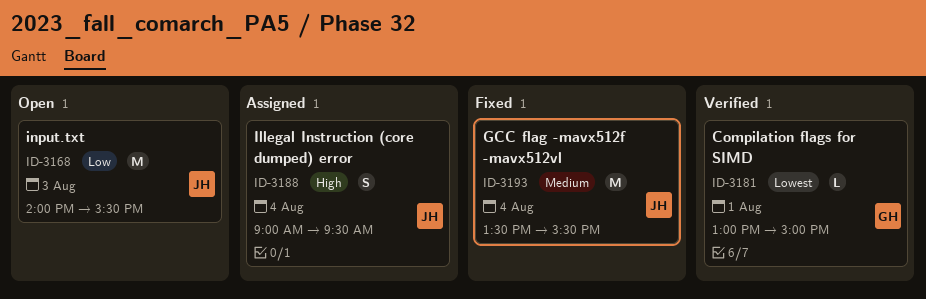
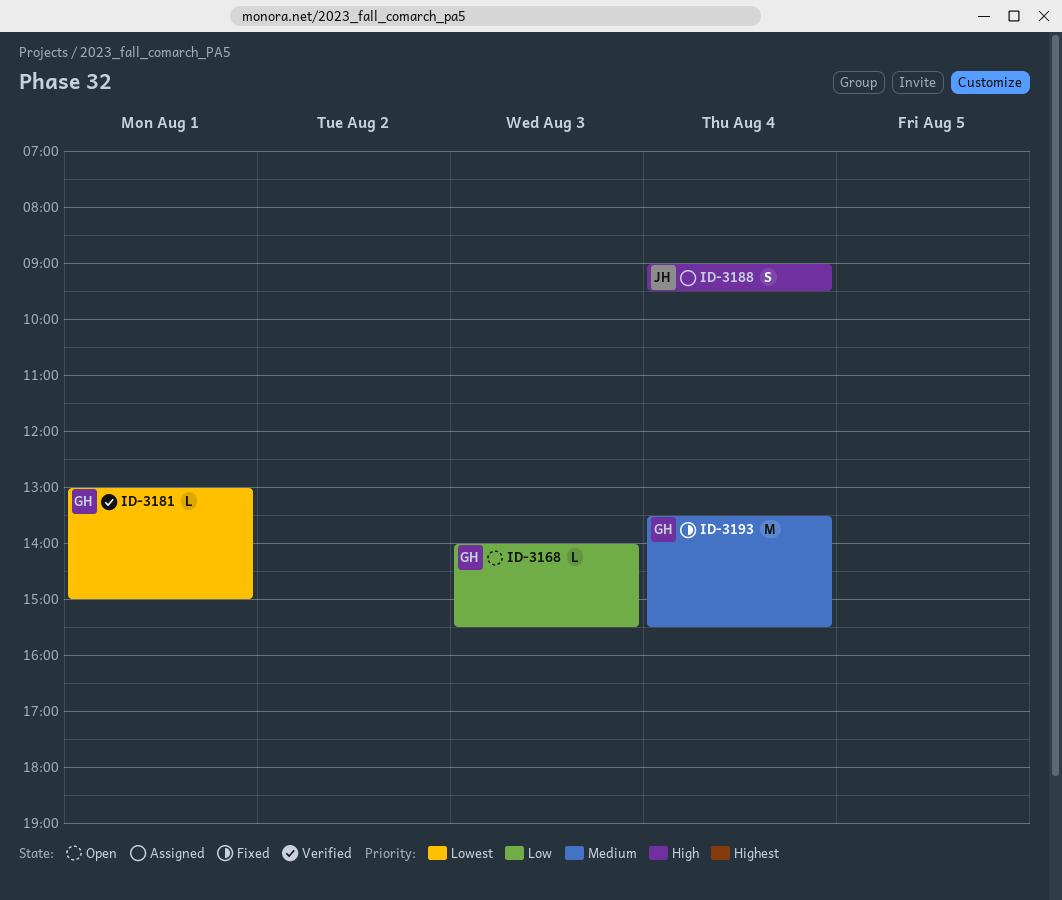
ID-3168, owner: JH -> GH
ID-3168, estimate: M -> L
ID-3193, owner: JH -> GH

